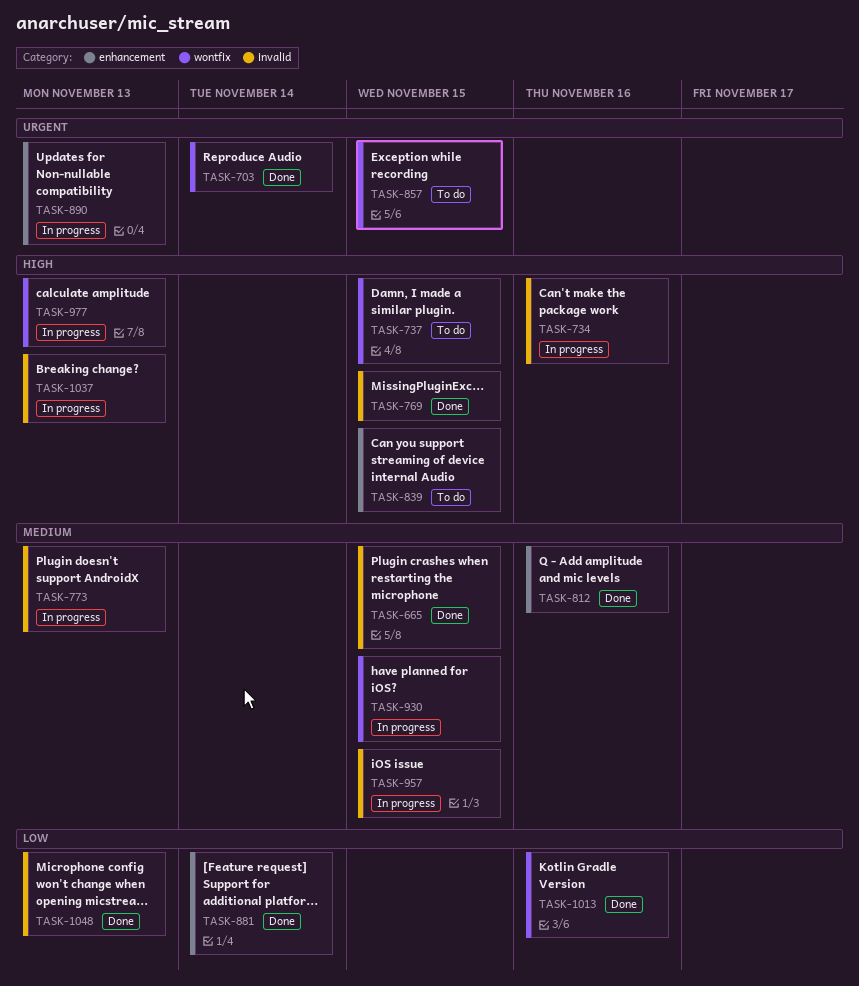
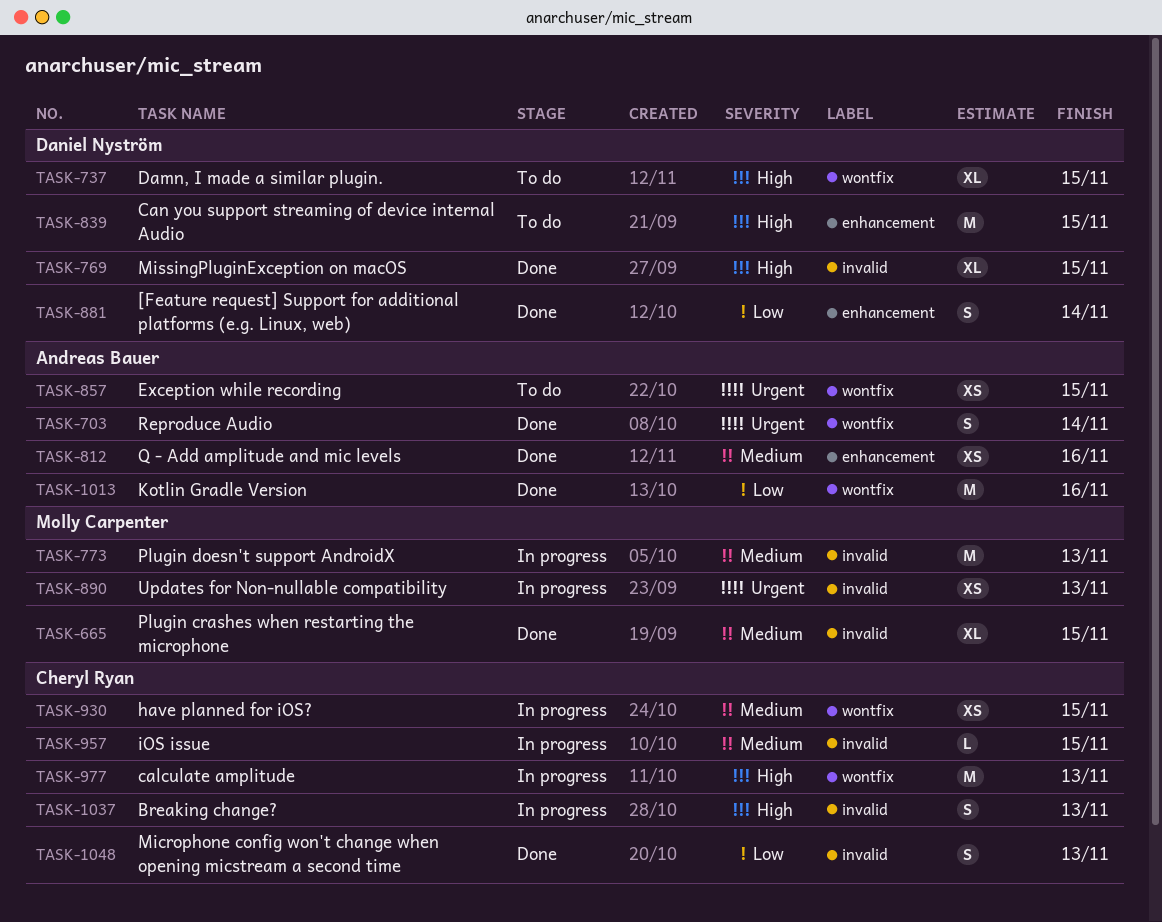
TASK-734: present -> none
TASK-890, label: enhancement -> invalid

